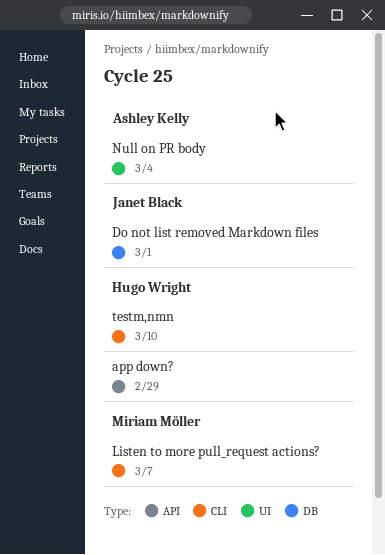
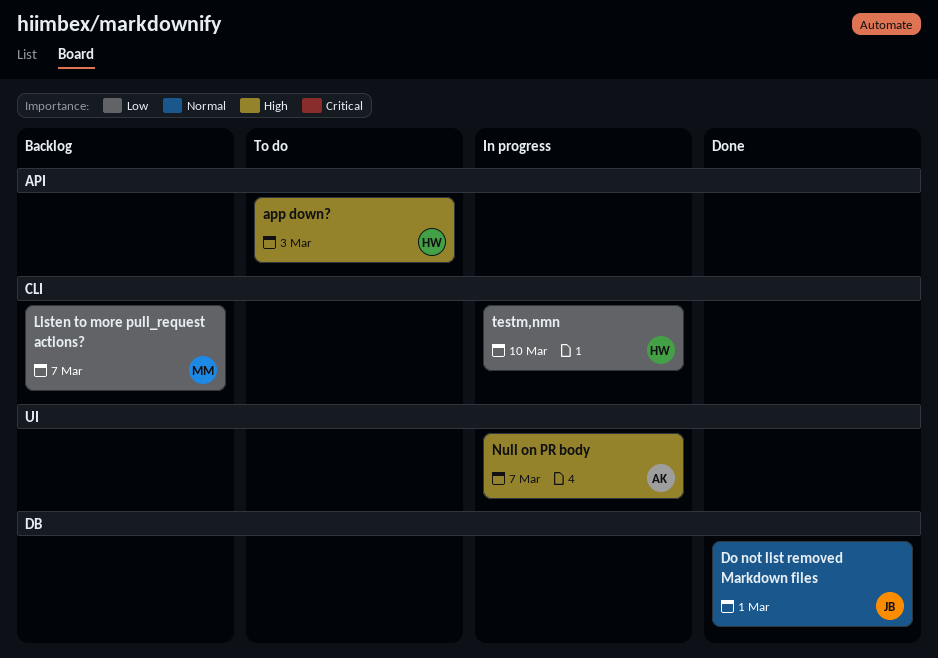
app down?, due: Feb 29 -> Mar 3
Null on PR body, due: Mar 4 -> Mar 7

